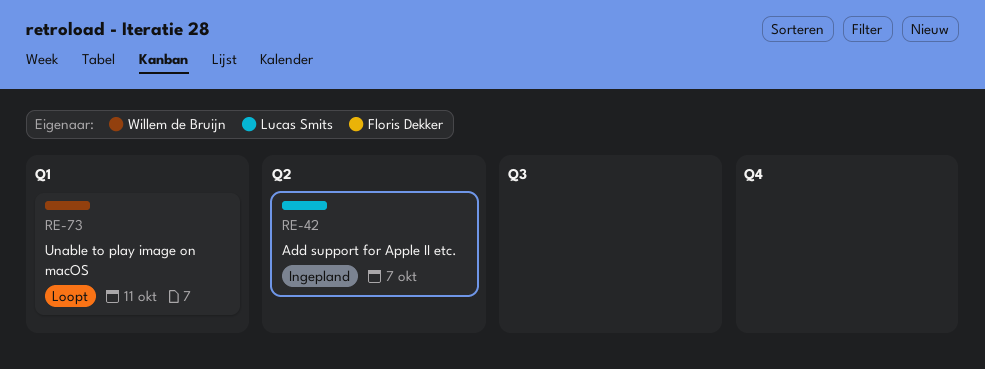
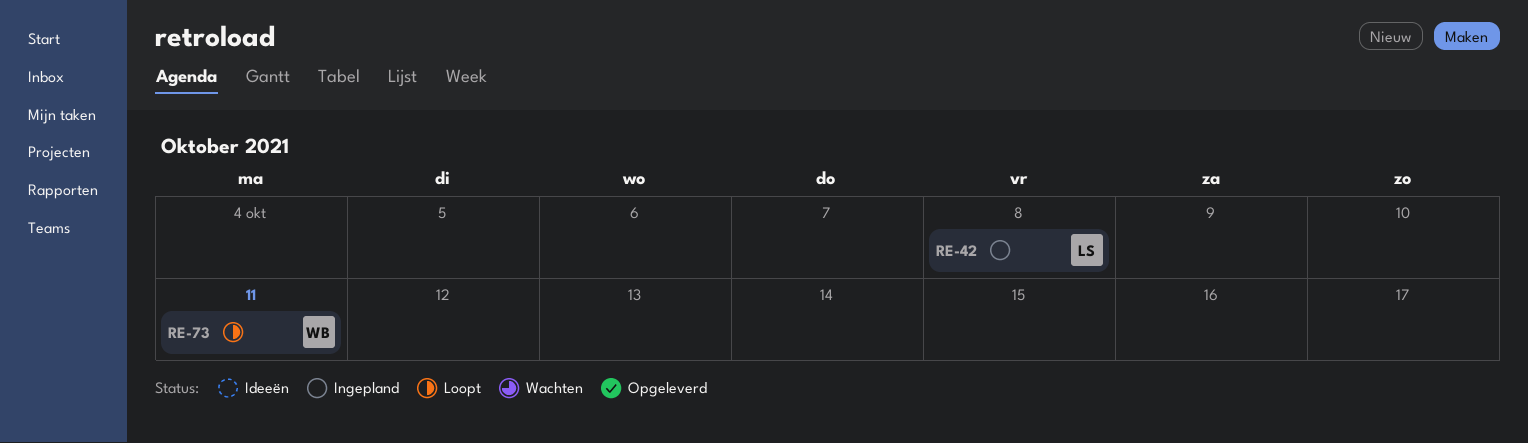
RE-42, due: Oct 7 -> Oct 8

